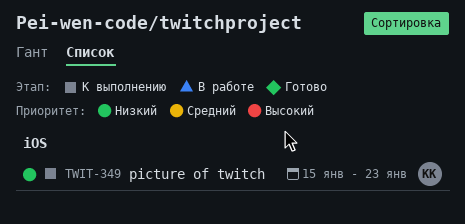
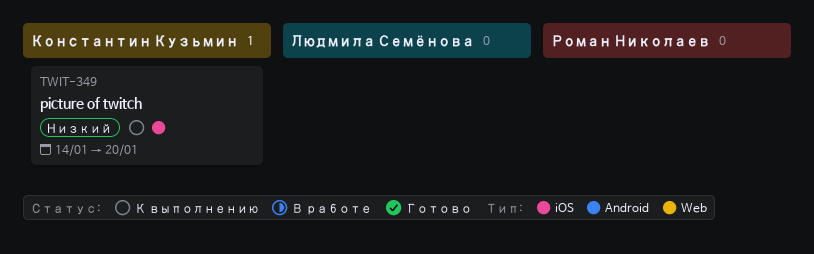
TWIT-349, start: Jan 15 -> Jan 14
TWIT-349, due: Jan 23 -> Jan 20

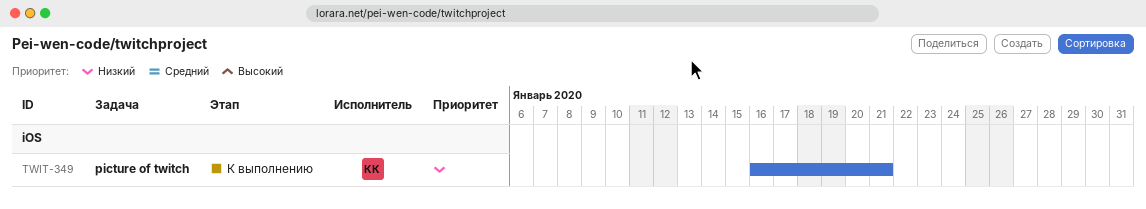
TWIT-349, start: Jan 14 -> Jan 16
TWIT-349, due: Jan 20 -> Jan 21

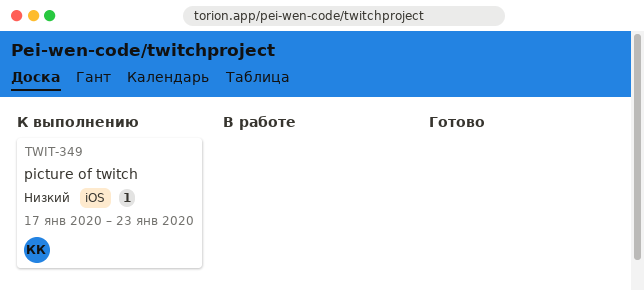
TWIT-349, start: Jan 16 -> Jan 17
TWIT-349, due: Jan 21 -> Jan 23

